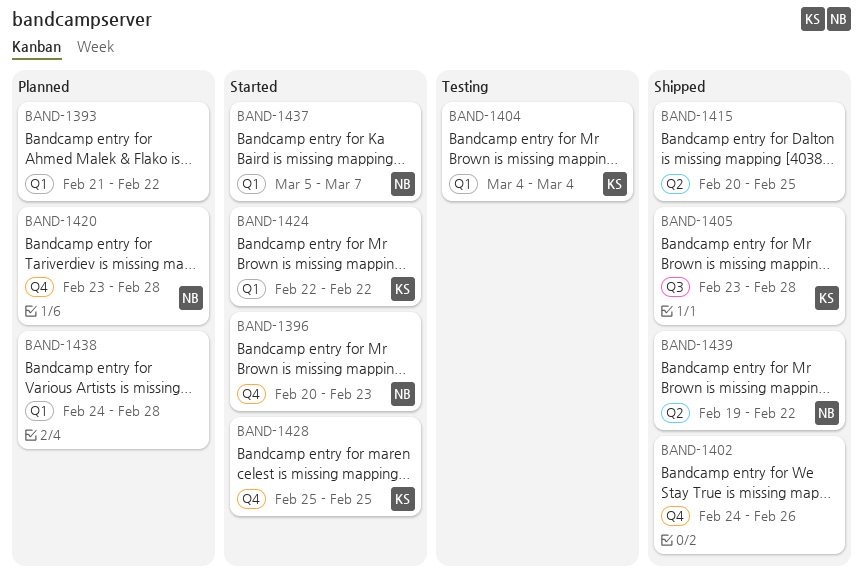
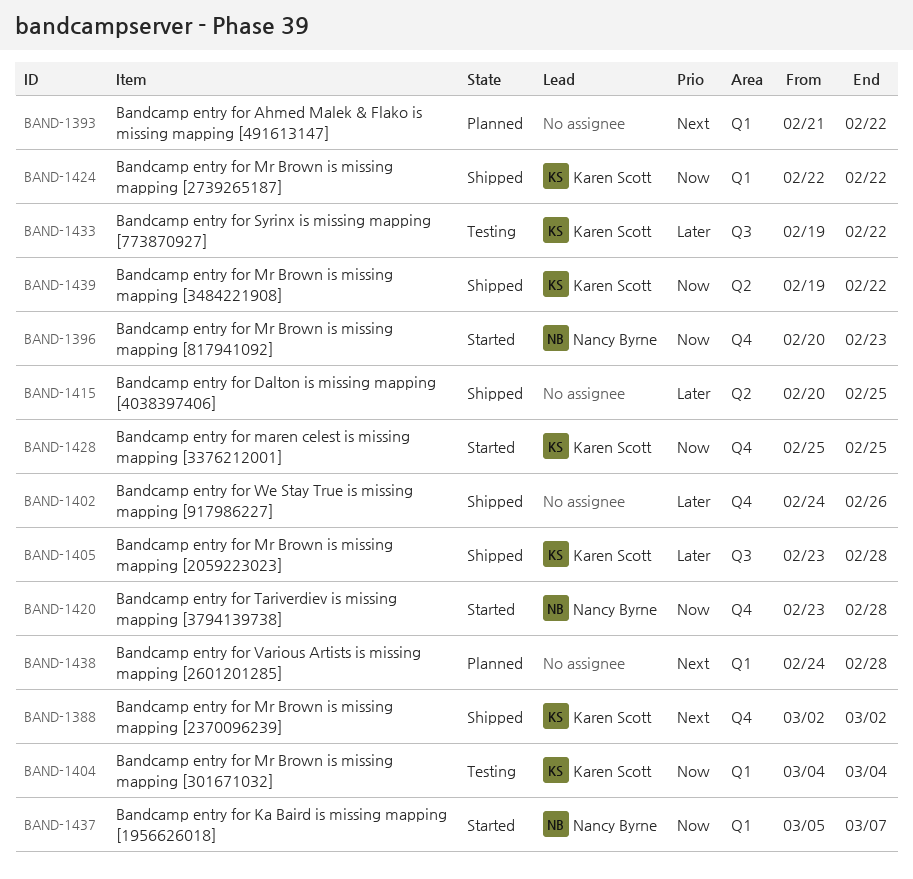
BAND-1388: none -> present
BAND-1420, status: Planned -> Started
BAND-1424, status: Started -> Shipped
BAND-1433: none -> present
BAND-1439, owner: Nancy Byrne -> Karen Scott

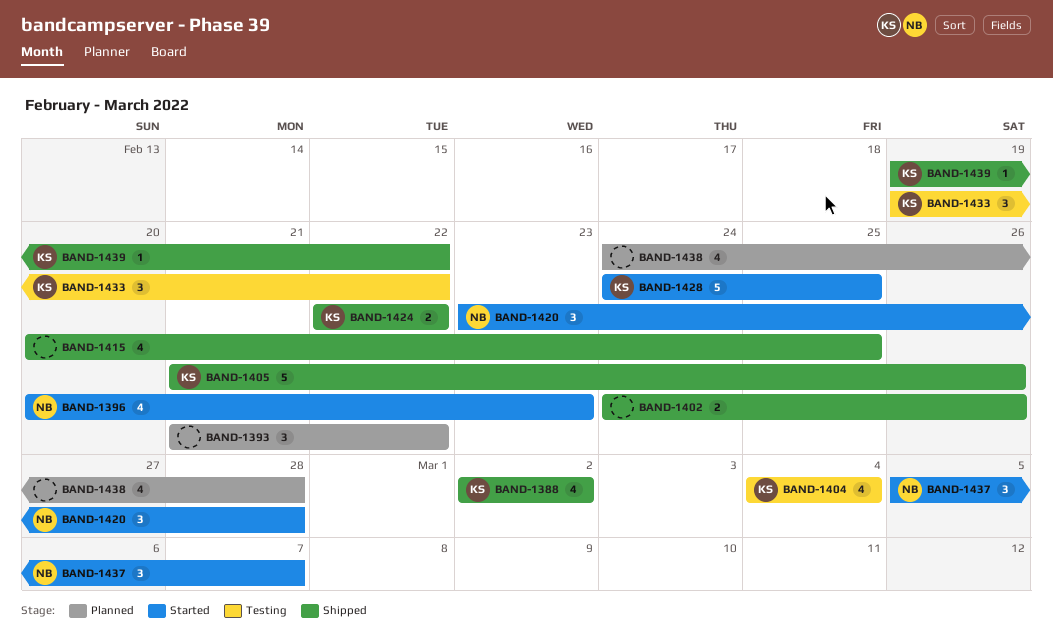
BAND-1405, start: Feb 23 -> Feb 21
BAND-1405, due: Feb 28 -> Feb 26
BAND-1428, start: Feb 25 -> Feb 24

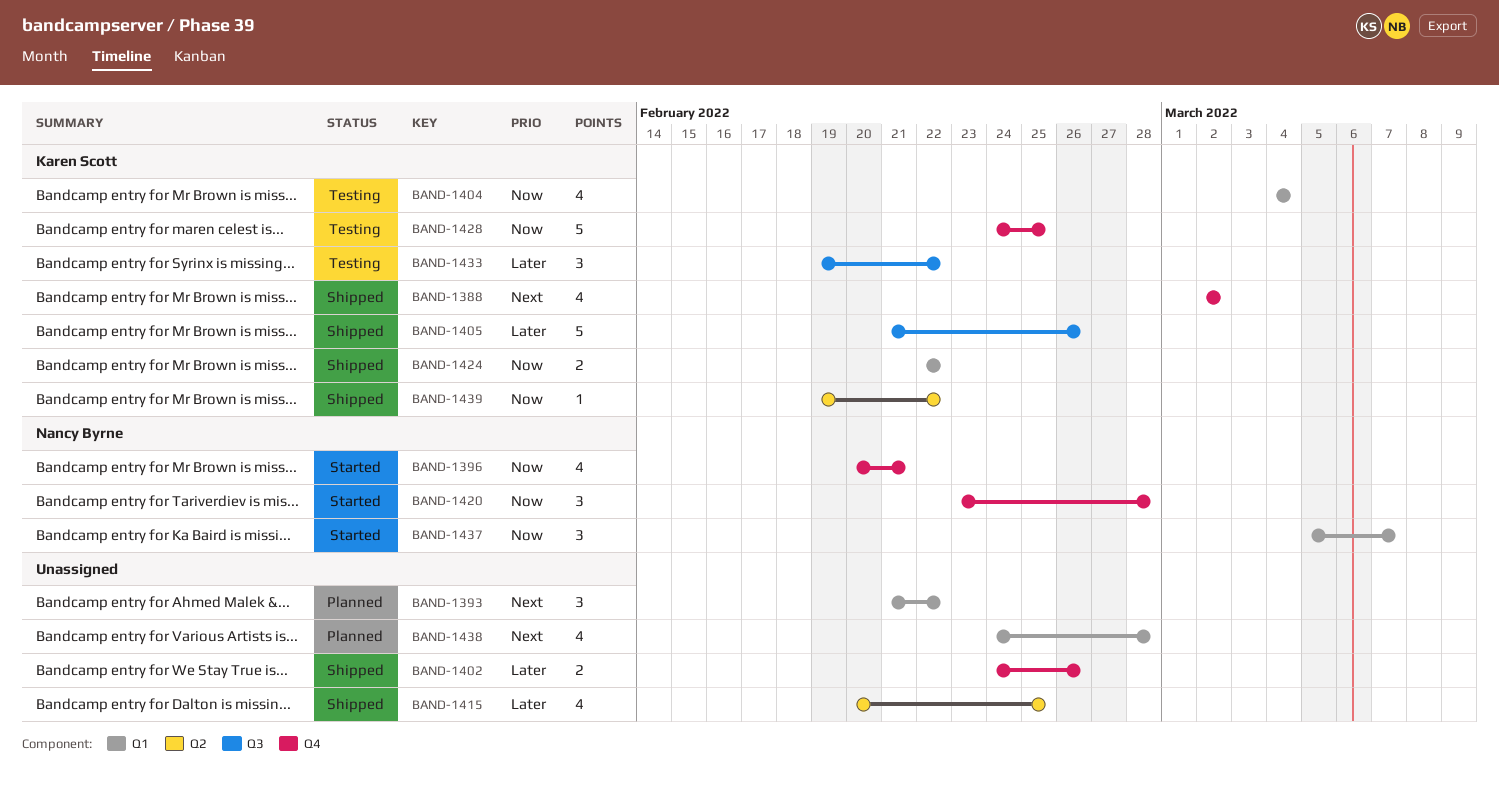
BAND-1396, due: Feb 23 -> Feb 21
BAND-1428, status: Started -> Testing

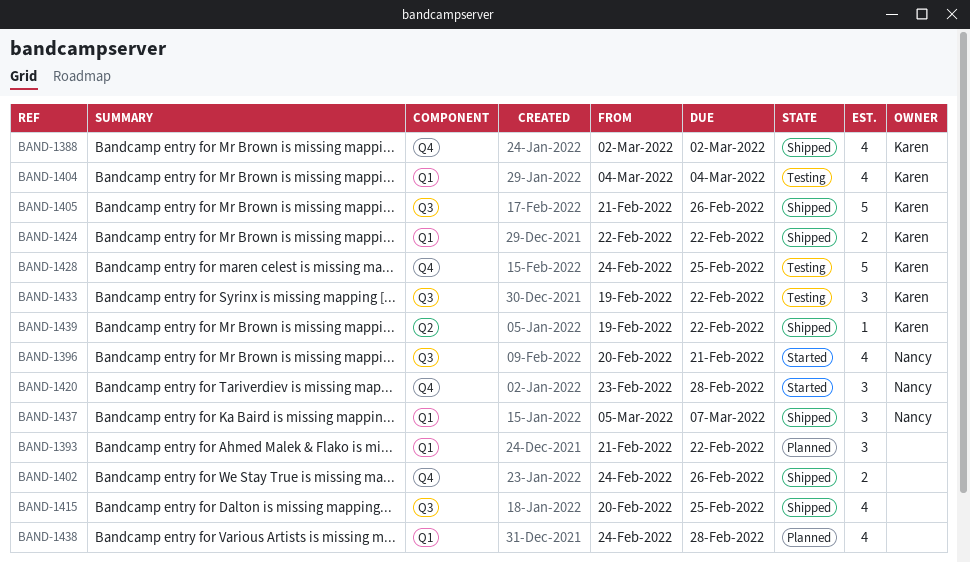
BAND-1396, label: Q4 -> Q3
BAND-1415, label: Q2 -> Q3
BAND-1437, status: Started -> Shipped

